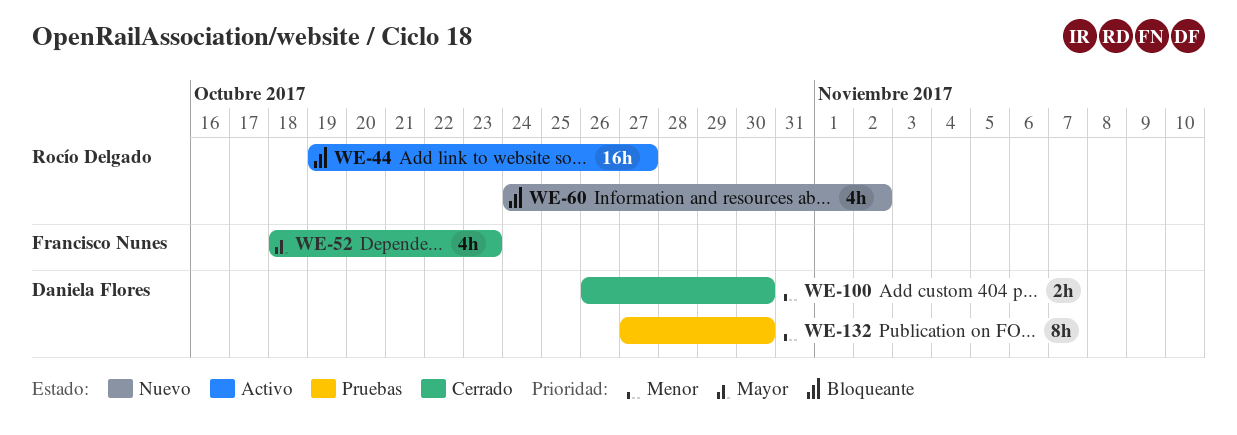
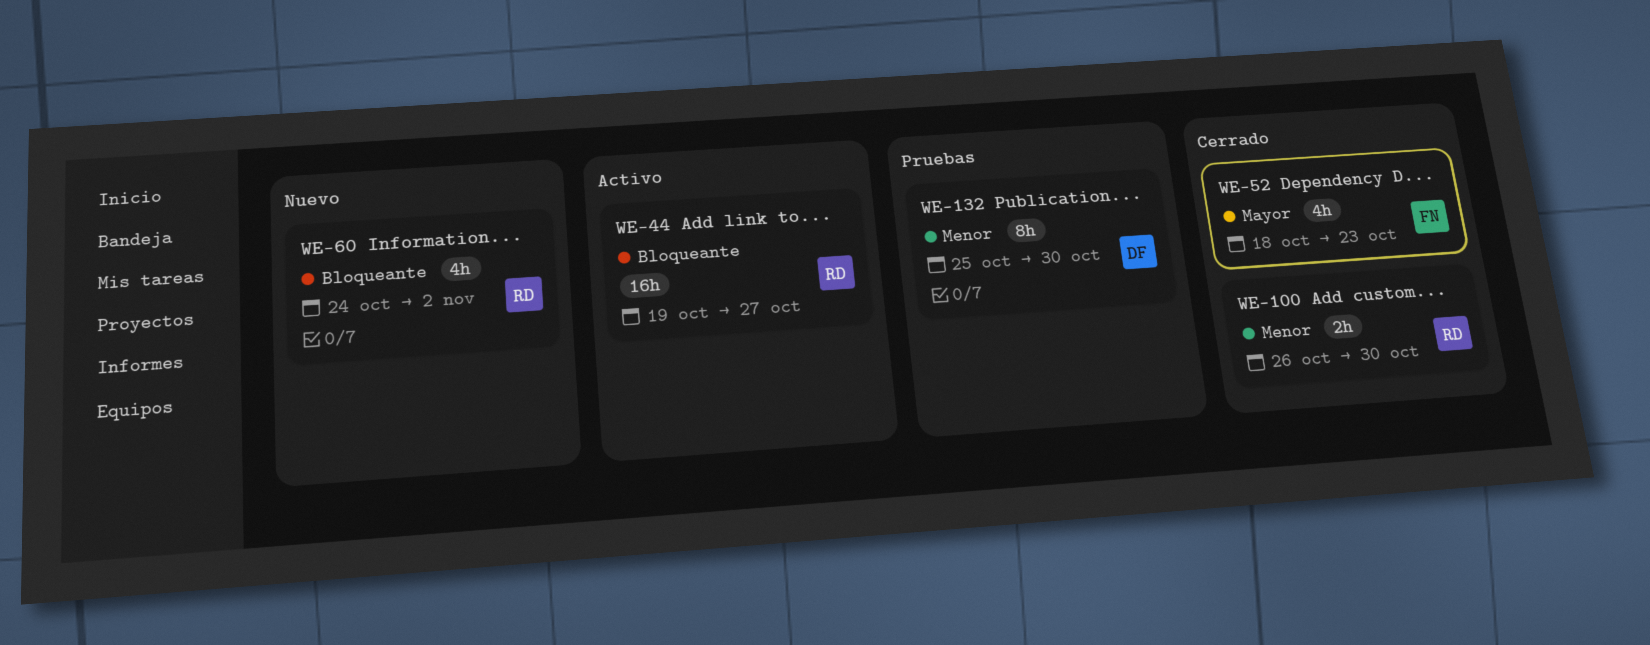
WE-100, owner: Daniela Flores -> Rocío Delgado
WE-132, start: Oct 27 -> Oct 25

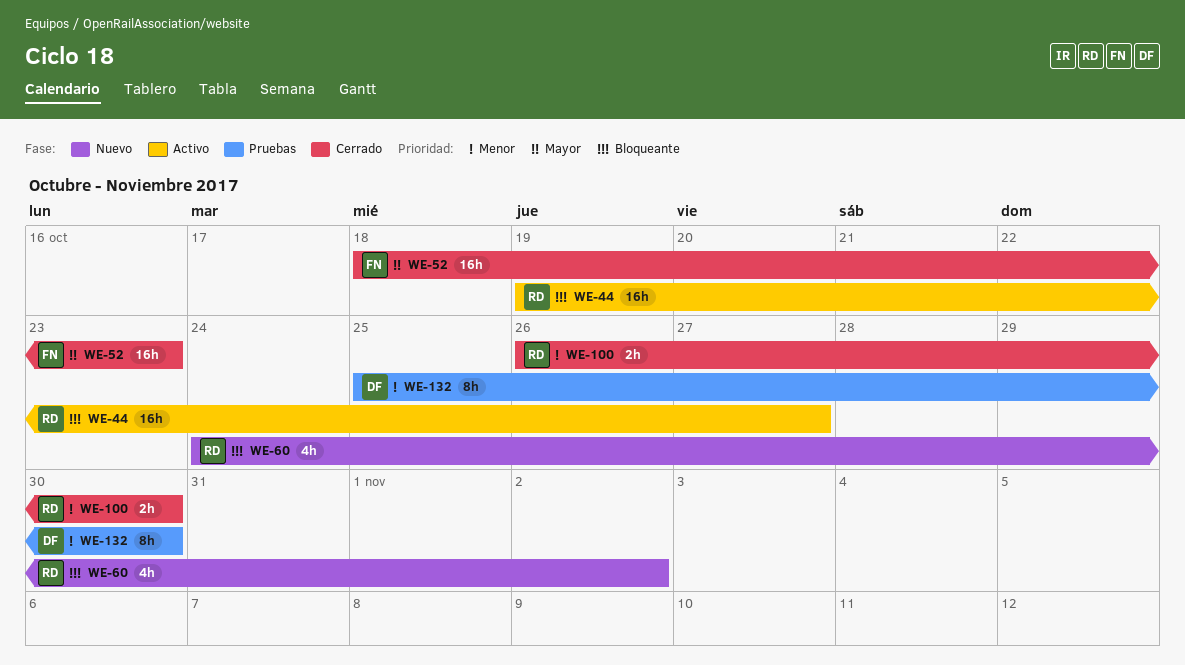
WE-52, estimate: 4h -> 16h

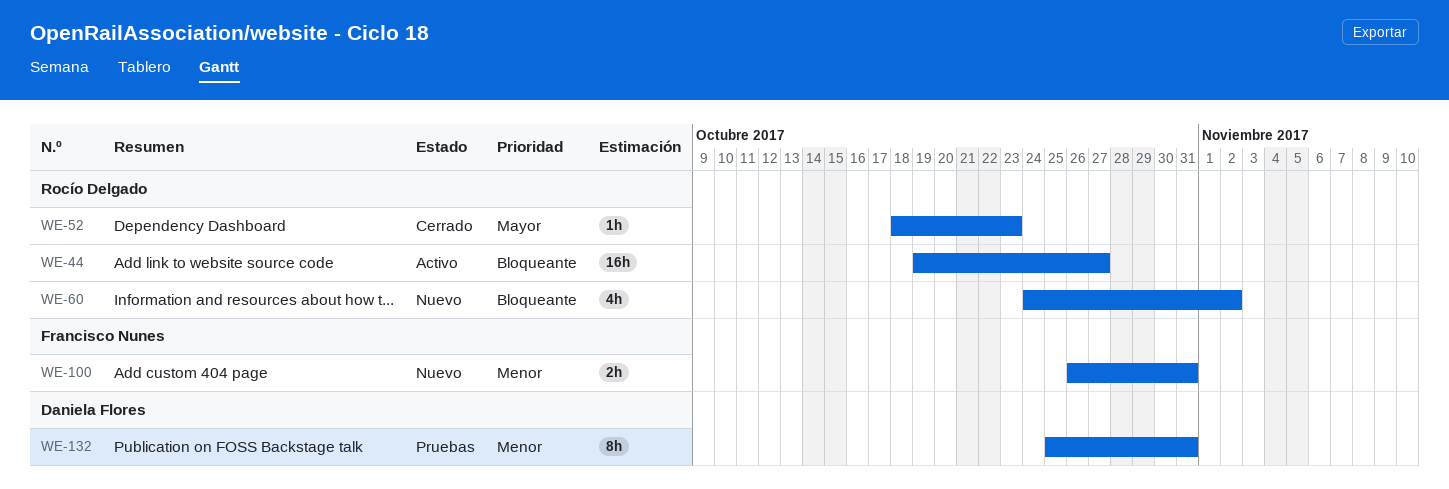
WE-52, owner: Francisco Nunes -> Rocío Delgado
WE-52, estimate: 16h -> 1h
WE-100, status: Cerrado -> Nuevo
WE-100, owner: Rocío Delgado -> Francisco Nunes
WE-100, due: Oct 30 -> Oct 31
WE-132, due: Oct 30 -> Oct 31

